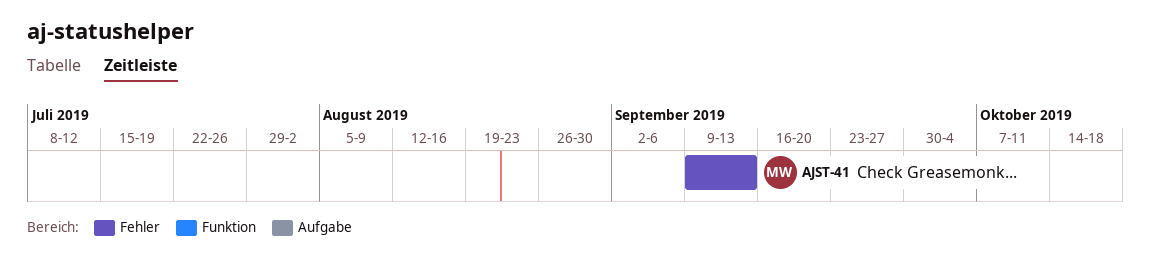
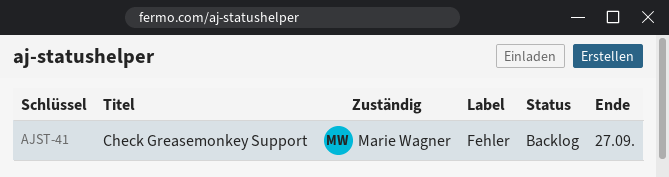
AJST-41, due: Sep 13 -> Sep 27

